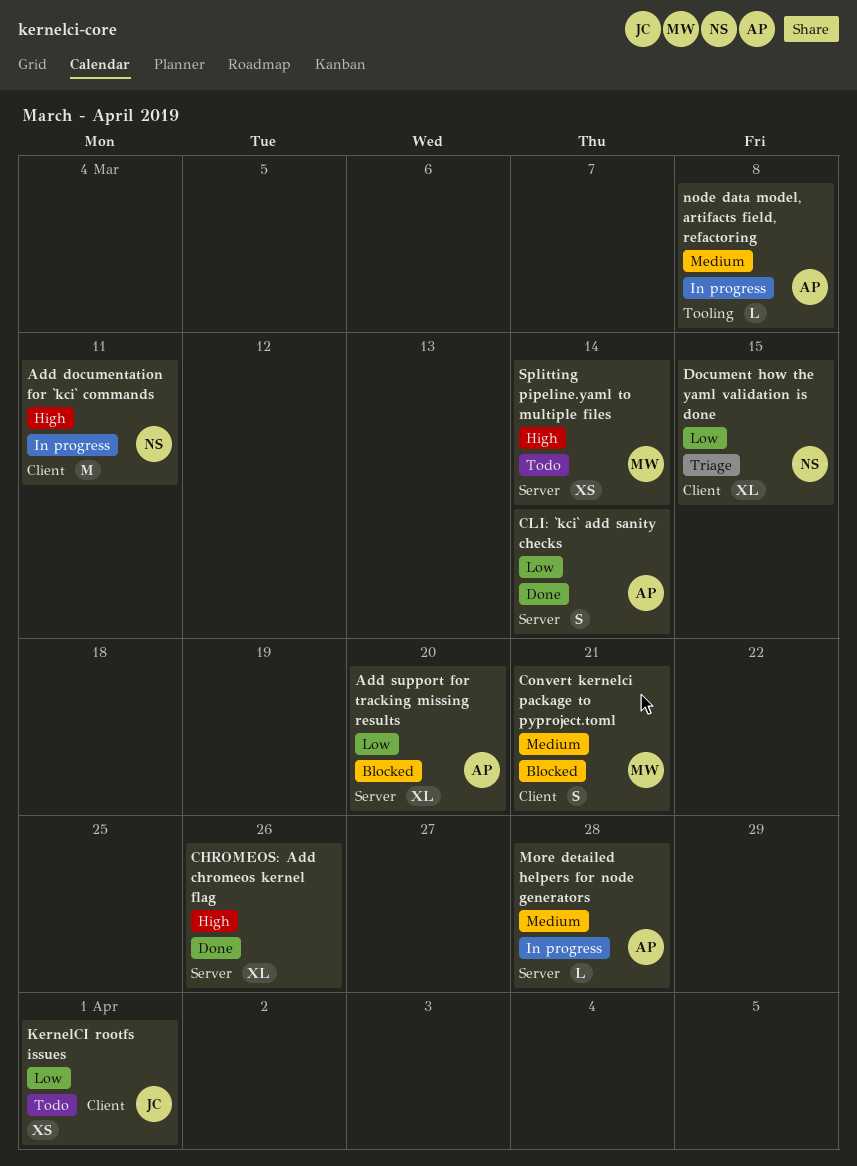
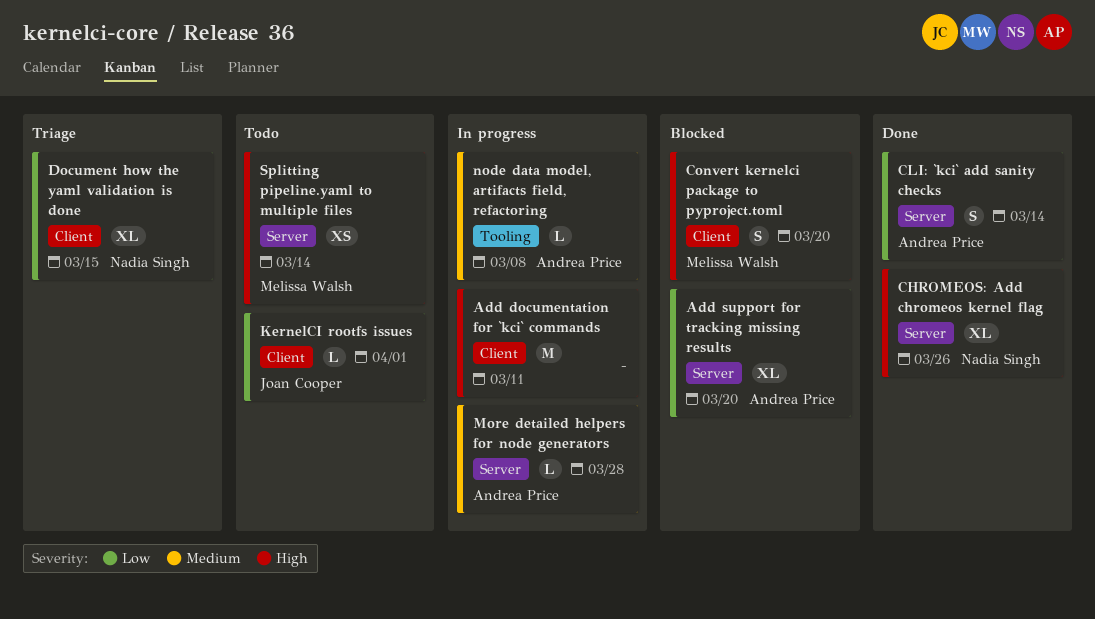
Add documentation for `kci` commands, owner: Nadia Singh -> none
CHROMEOS: Add chromeos kernel flag, owner: none -> Nadia Singh
Convert kernelci package to pyproject.toml, priority: Medium -> High
Convert kernelci package to pyproject.toml, due: Mar 21 -> Mar 20
KernelCI rootfs issues, estimate: XS -> L

